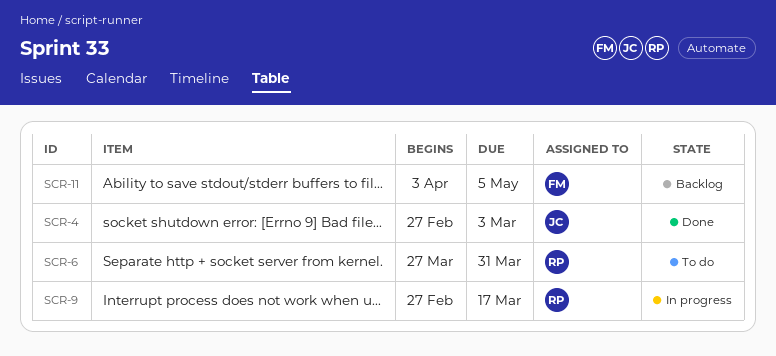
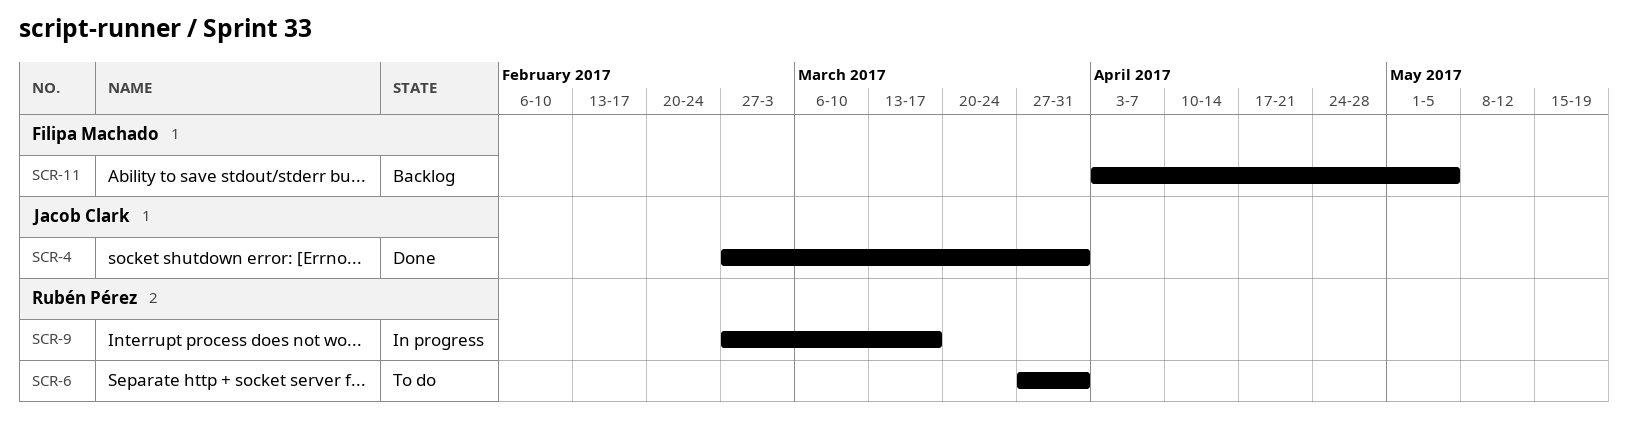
SCR-4, due: Mar 3 -> Mar 31

